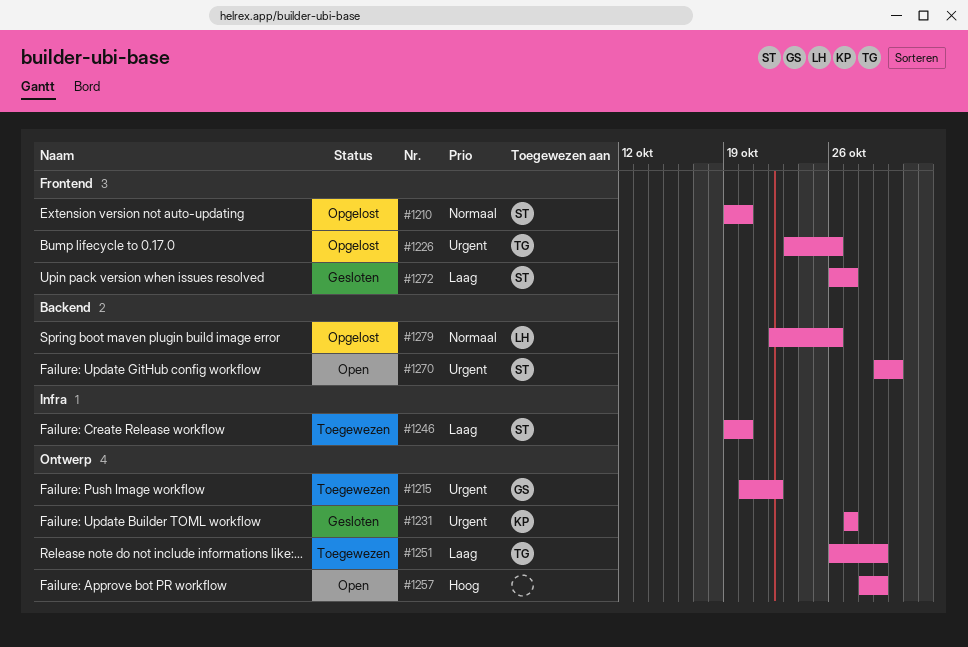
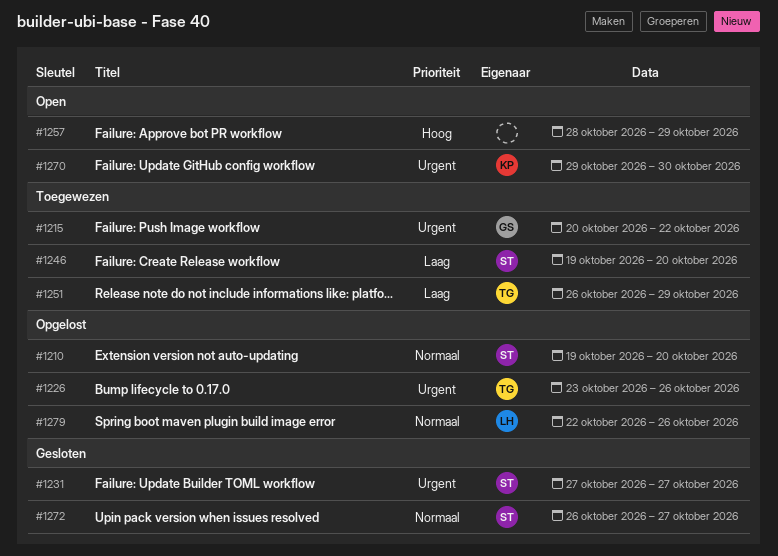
#1231, owner: KP -> ST
#1270, owner: ST -> KP
#1272, priority: Laag -> Normaal

